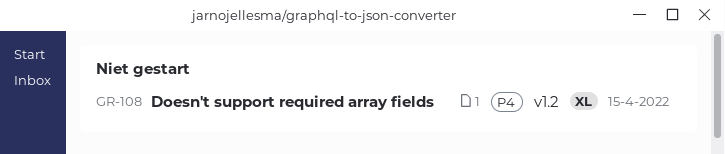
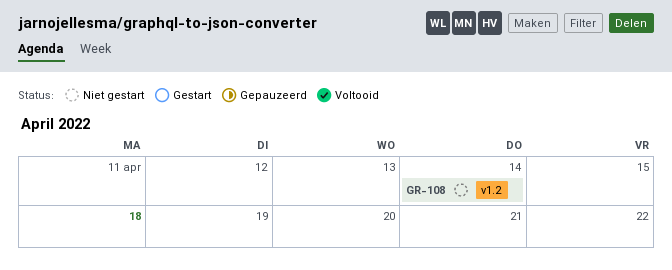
GR-108, due: Apr 15 -> Apr 14

